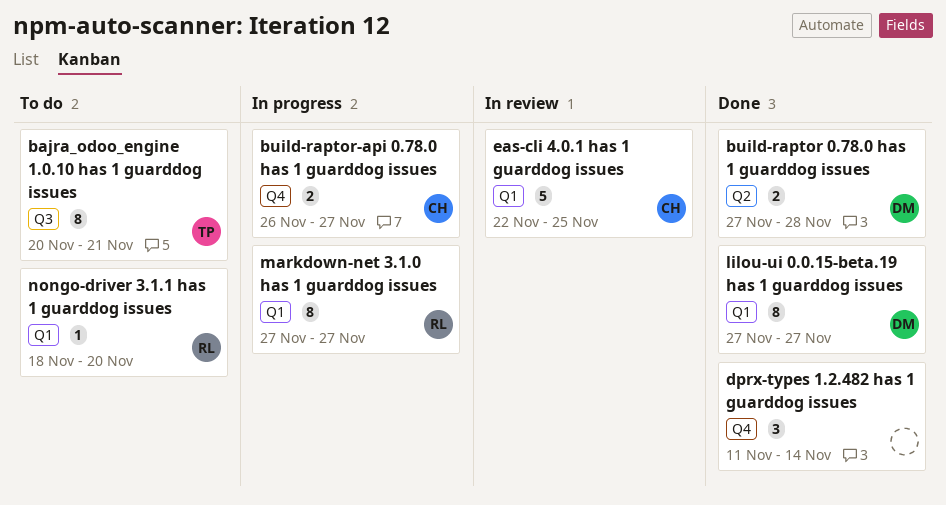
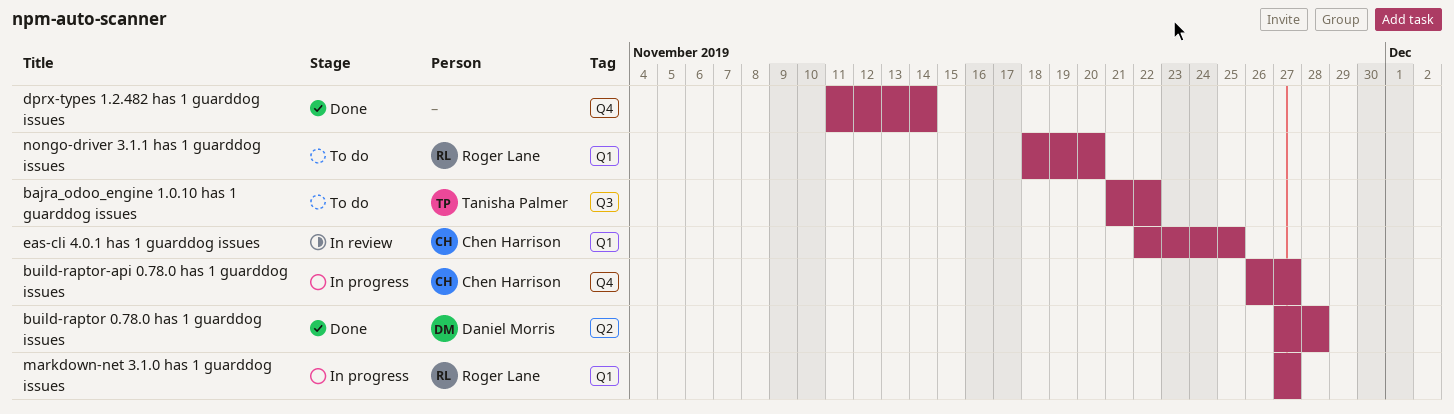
bajra_odoo_engine 1.0.10 has 1 guarddog issues, start: Nov 20 -> Nov 21
bajra_odoo_engine 1.0.10 has 1 guarddog issues, due: Nov 21 -> Nov 22
lilou-ui 0.0.15-beta.19 has 1 guarddog issues: present -> none

